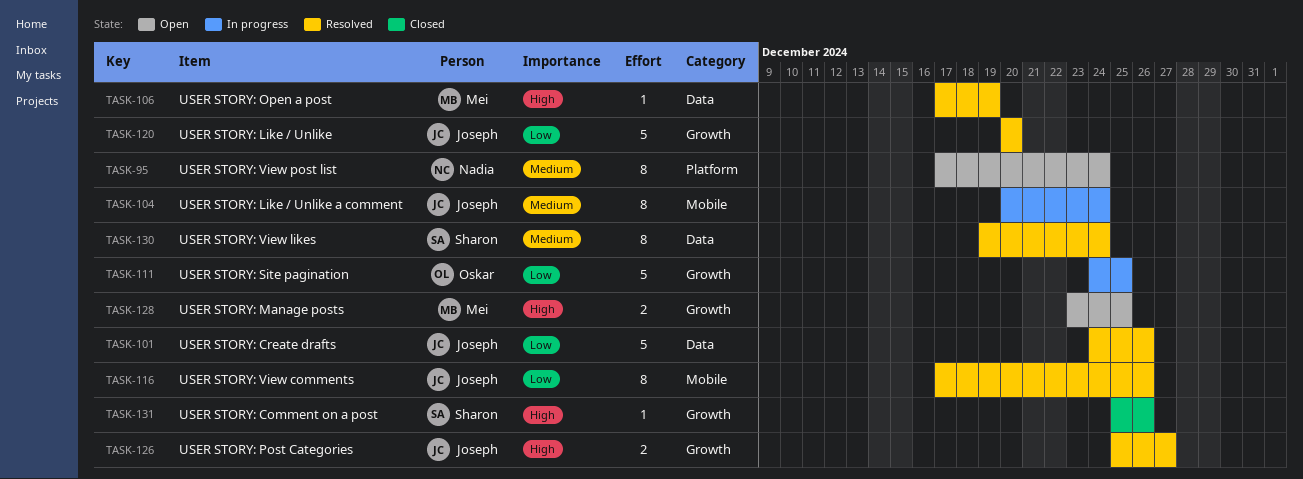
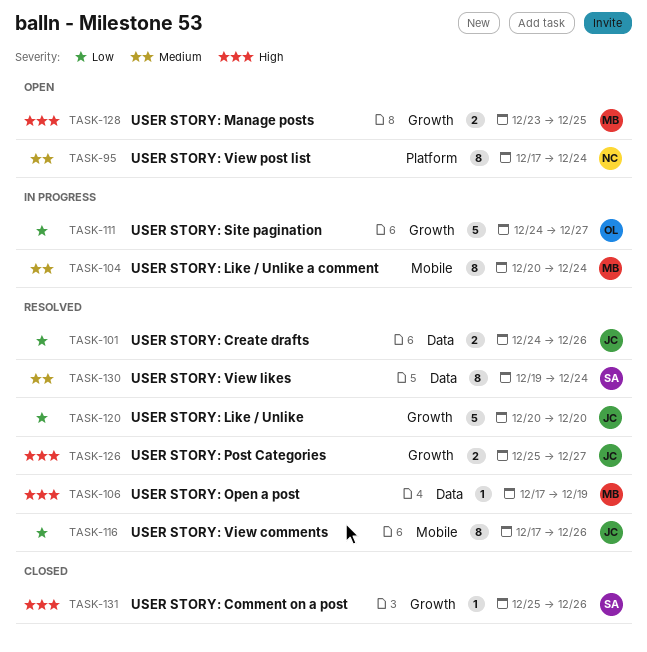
TASK-101, estimate: 5 -> 2
TASK-104, owner: Joseph -> Mei
TASK-111, due: Dec 25 -> Dec 27

